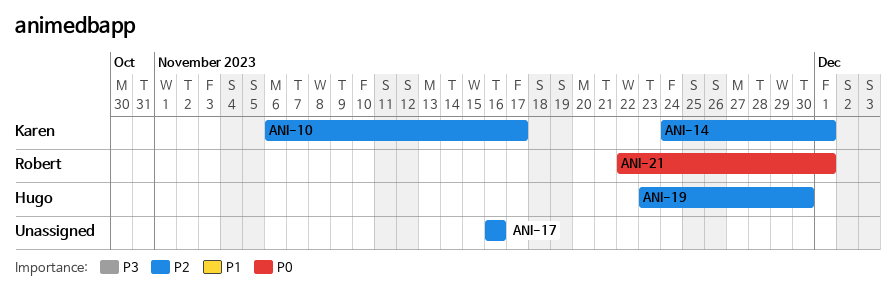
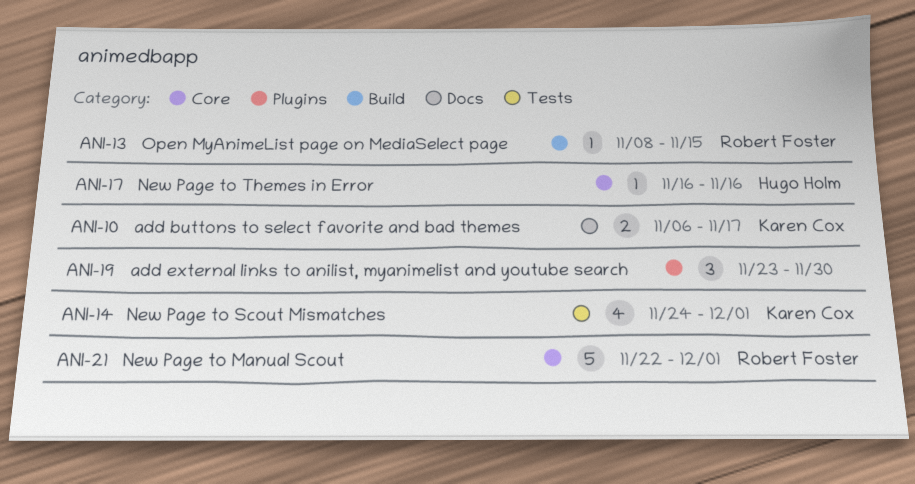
ANI-13: none -> present
ANI-17, owner: none -> Hugo Holm
ANI-19, owner: Hugo Holm -> none

